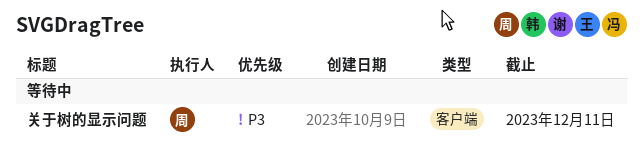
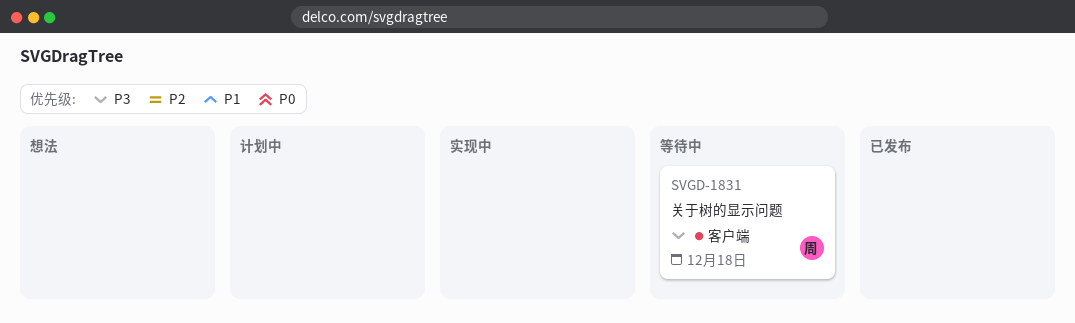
关于树的显示问题, due: Dec 11 -> Dec 18

